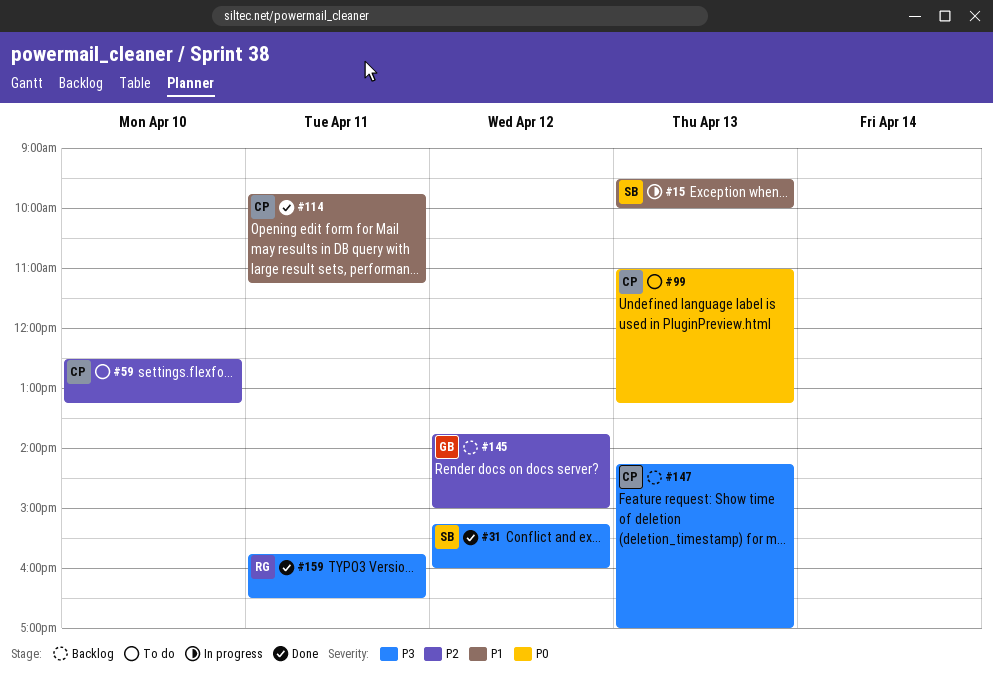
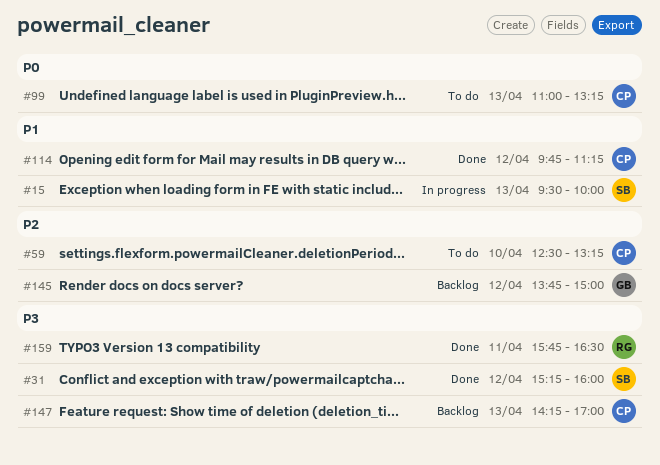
#114, day: Apr 11 -> Apr 12

